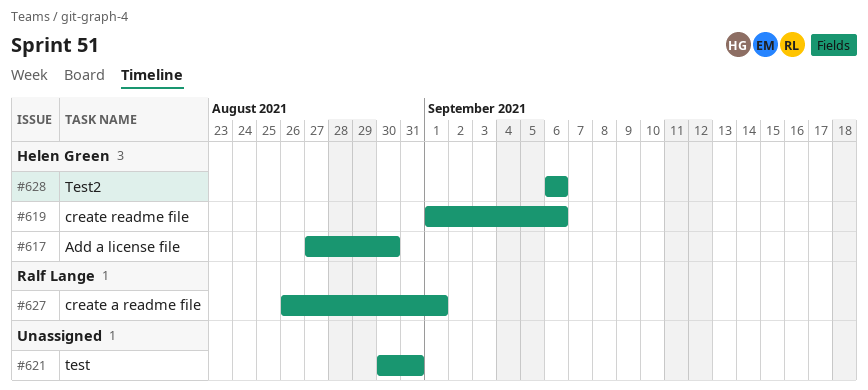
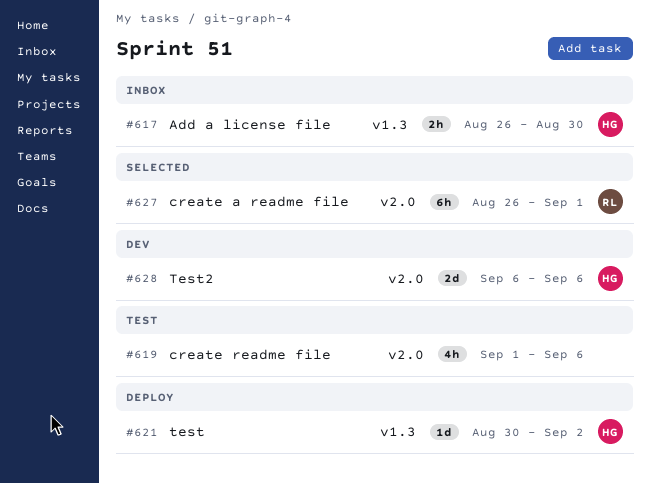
#617, start: Aug 27 -> Aug 26
#619, owner: Helen Green -> none
#621, owner: none -> Helen Green
#621, due: Aug 31 -> Sep 2

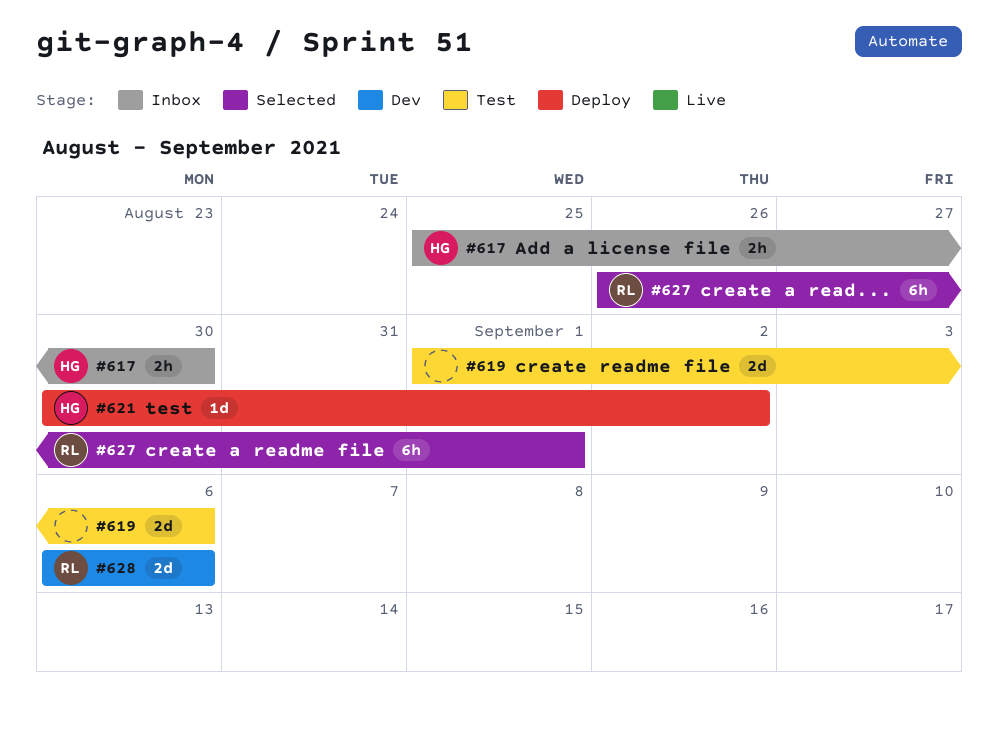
#617, start: Aug 26 -> Aug 25
#619, estimate: 4h -> 2d
#628, owner: HG -> RL

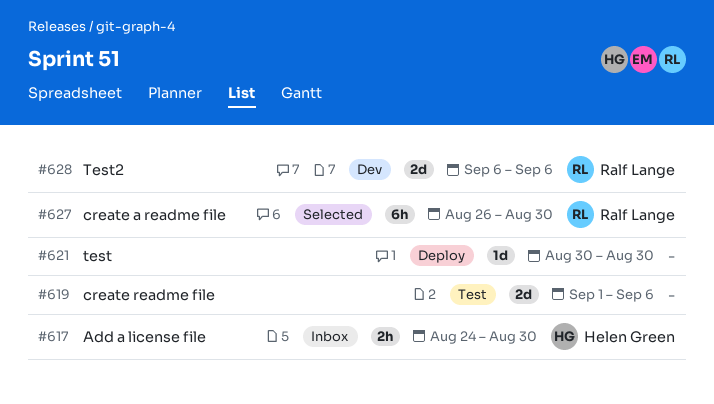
#617, start: Aug 25 -> Aug 24
#621, owner: Helen Green -> none
#621, due: Sep 2 -> Aug 30
#627, due: Sep 1 -> Aug 30

